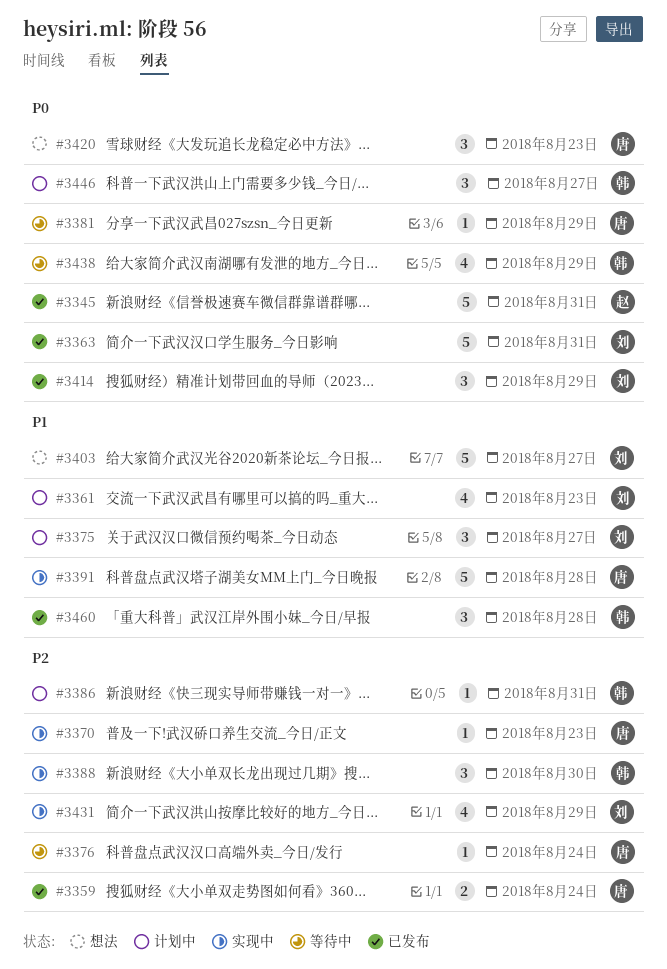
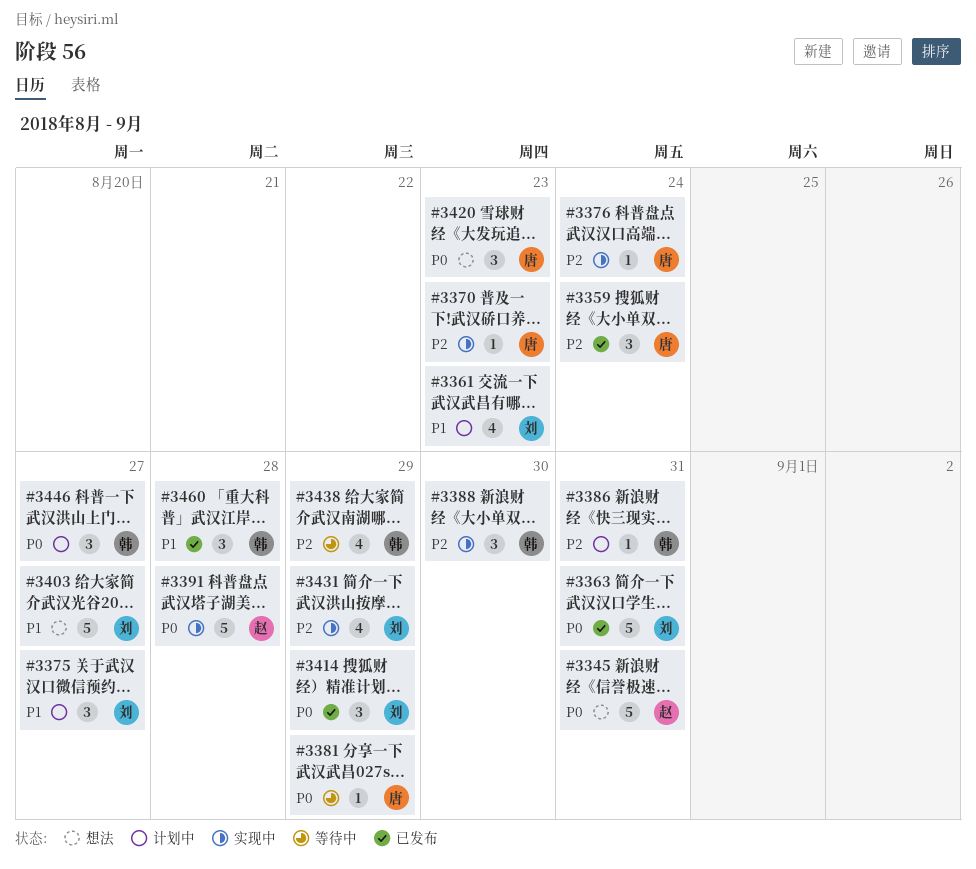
#3345, status: 已发布 -> 想法
#3359, estimate: 2 -> 3
#3376, status: 等待中 -> 实现中
#3391, owner: 唐 -> 赵
#3391, priority: P1 -> P0
#3438, priority: P0 -> P2

